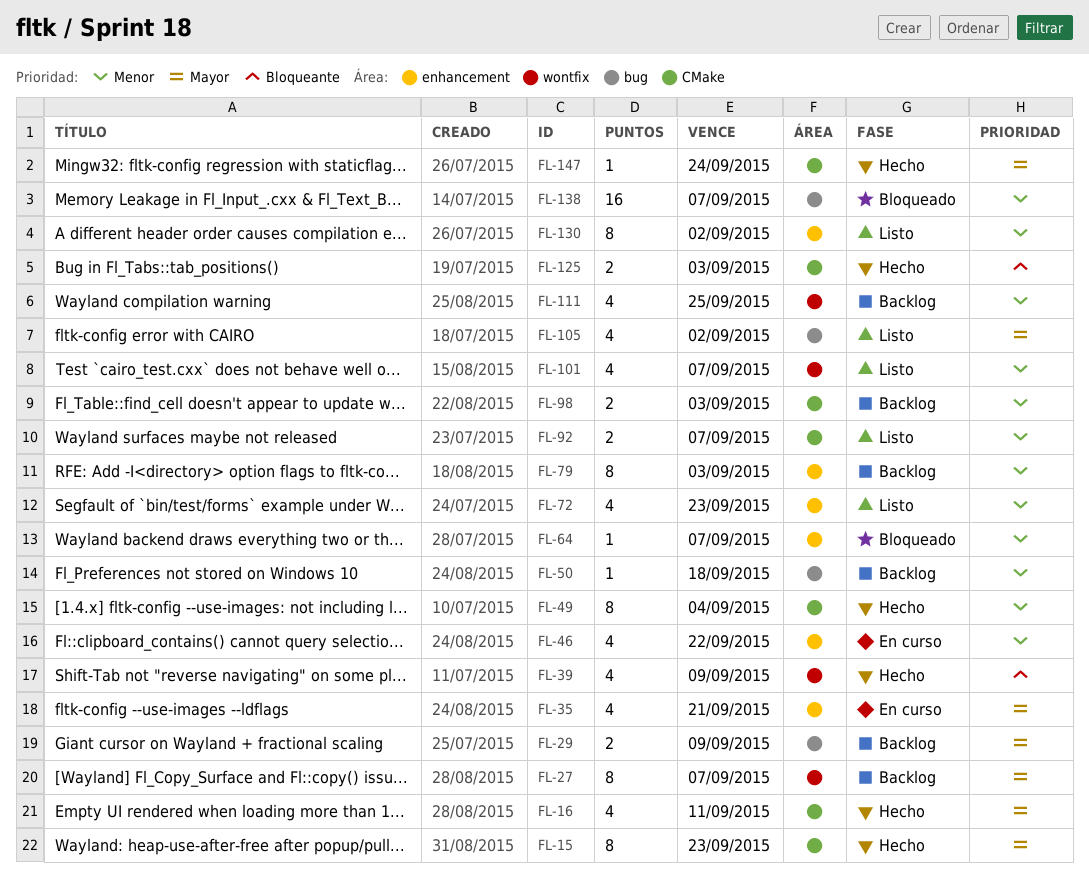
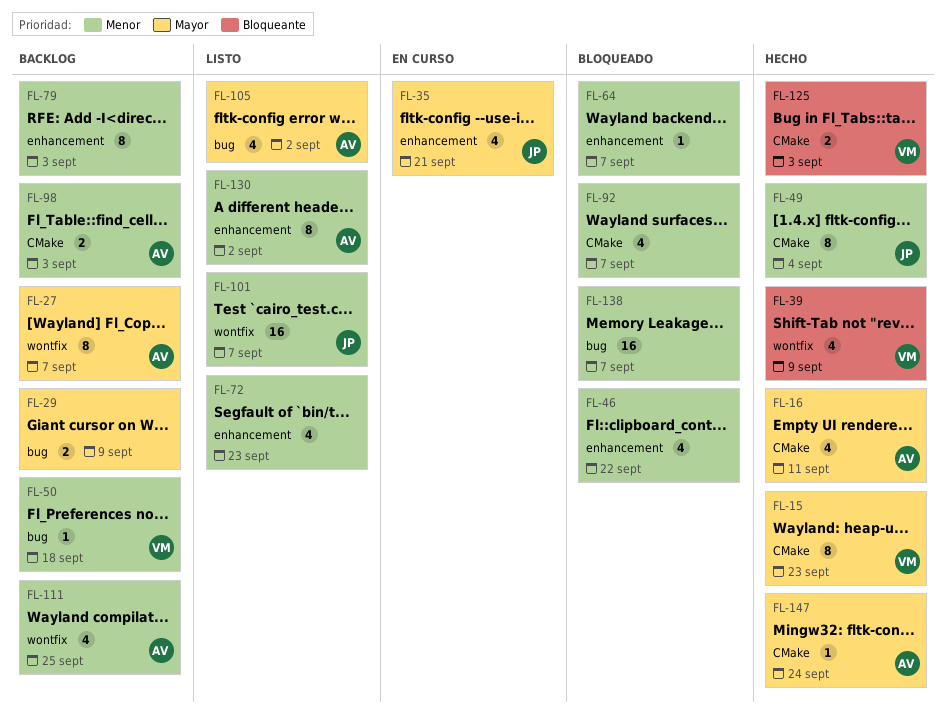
FL-46, status: En curso -> Bloqueado
FL-92, status: Listo -> Bloqueado
FL-92, estimate: 2 -> 4
FL-101, estimate: 4 -> 16

